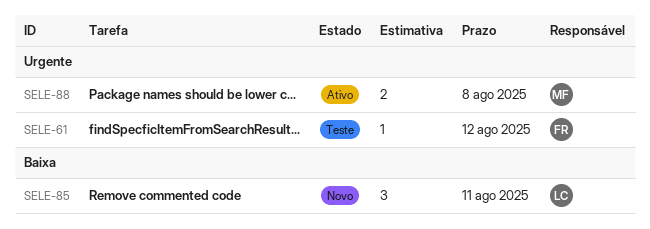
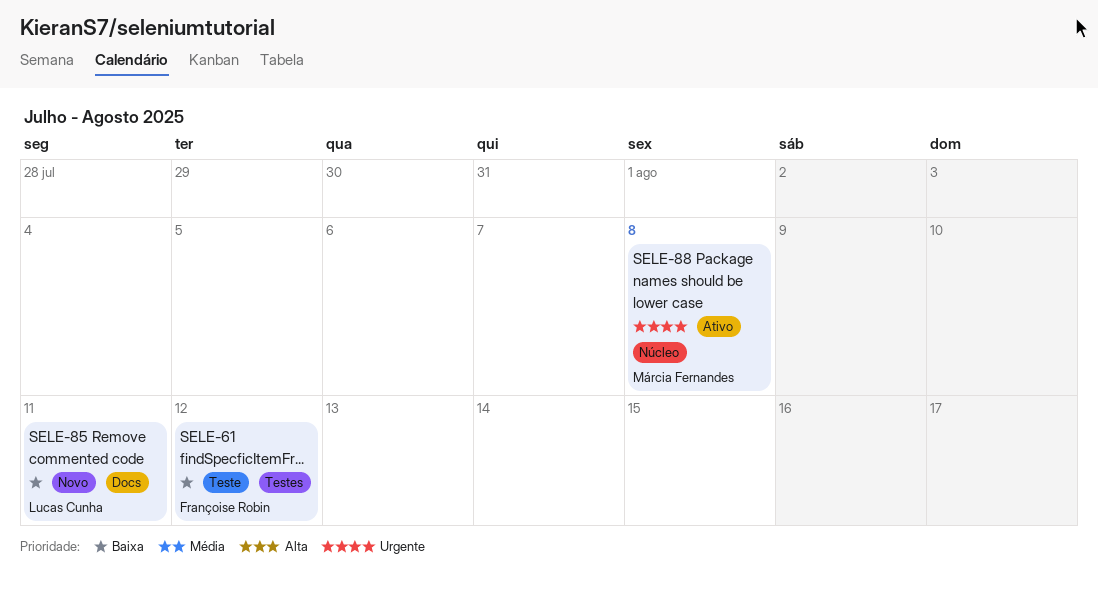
SELE-61, priority: Urgente -> Baixa

